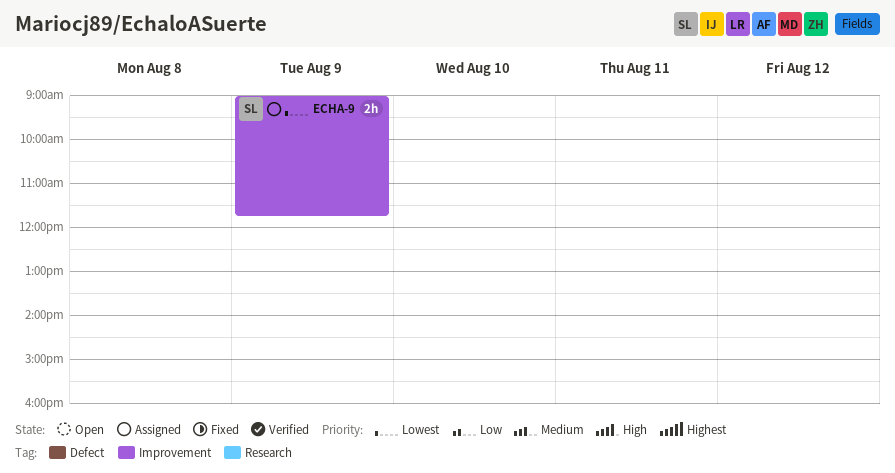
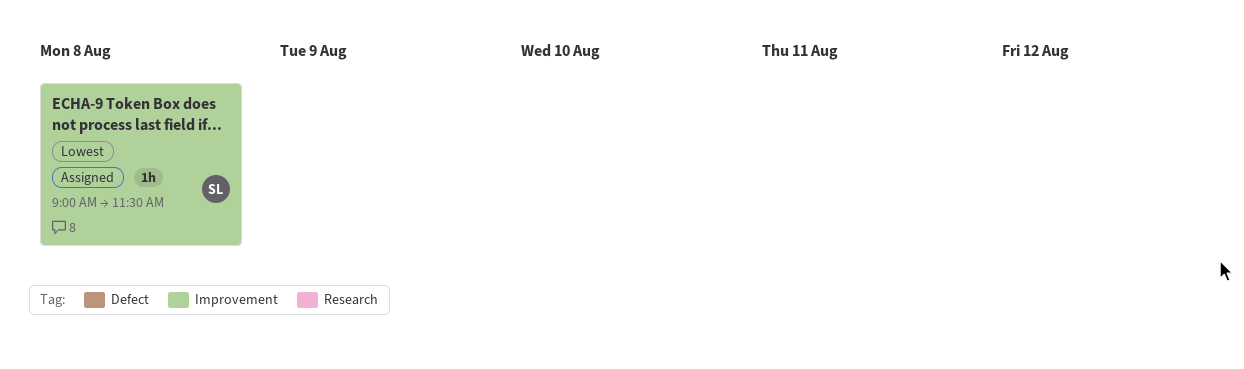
ECHA-9, estimate: 2h -> 1h
ECHA-9, day: Aug 9 -> Aug 8
ECHA-9, ends: 11:45 -> 11:30

